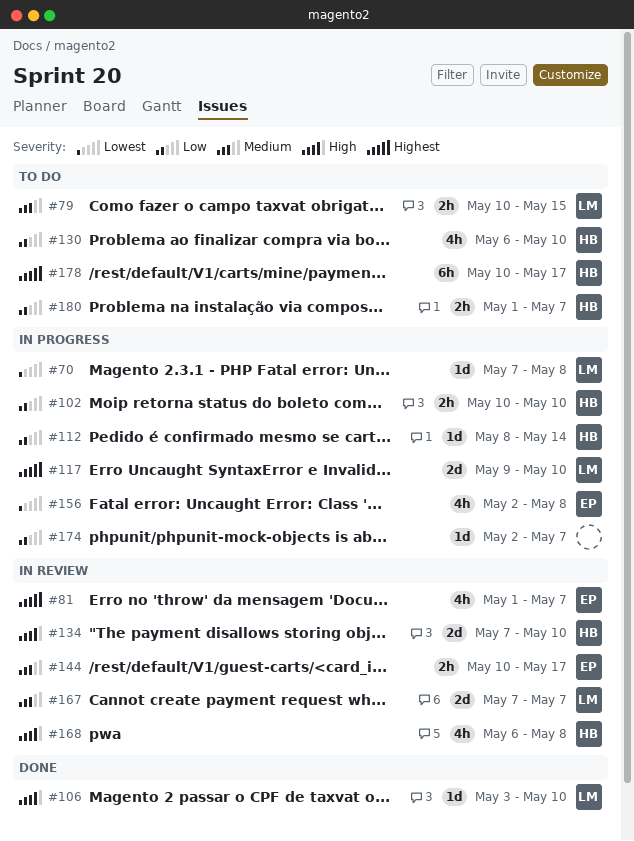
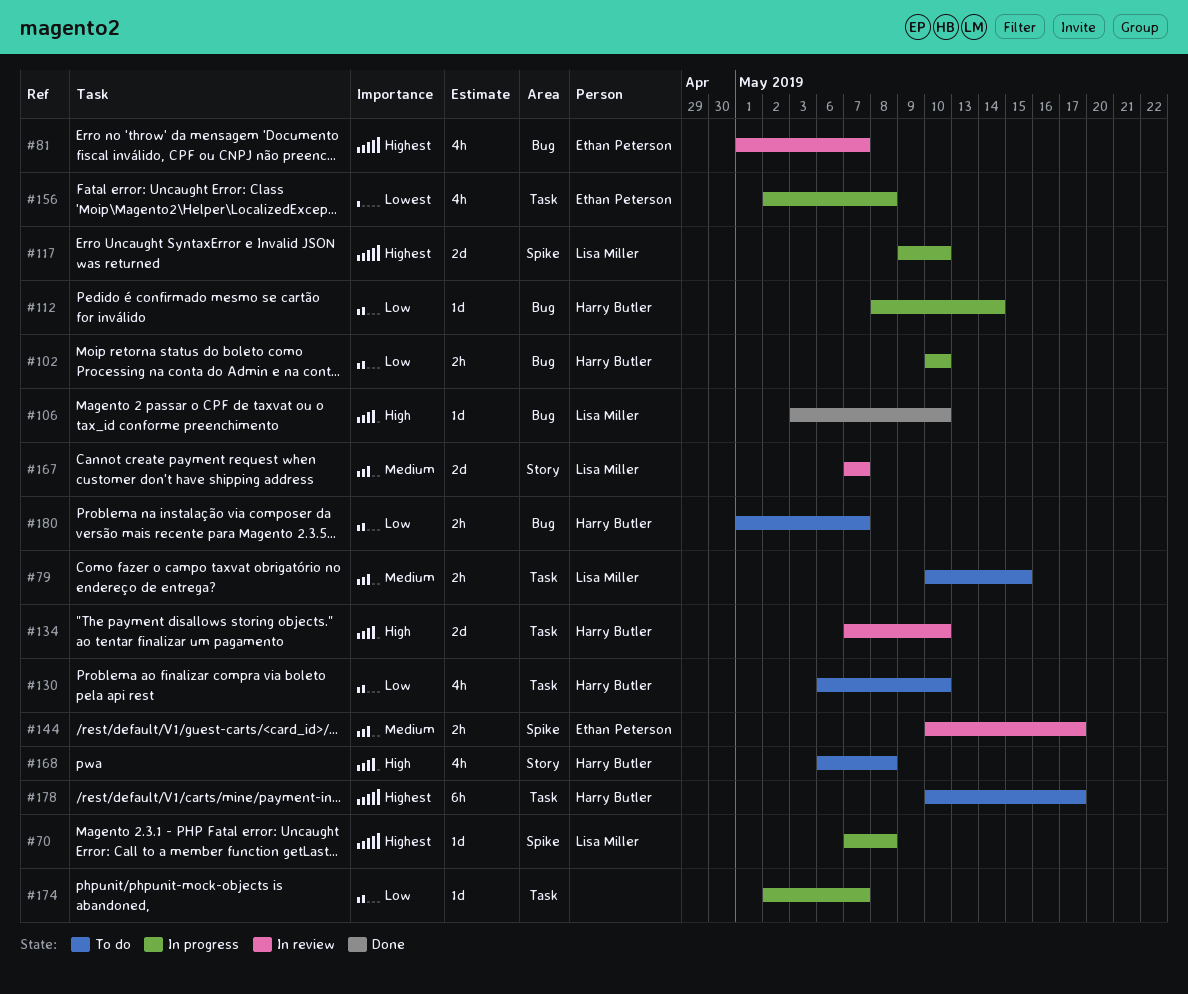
#70, priority: Lowest -> Highest
#168, status: In review -> To do

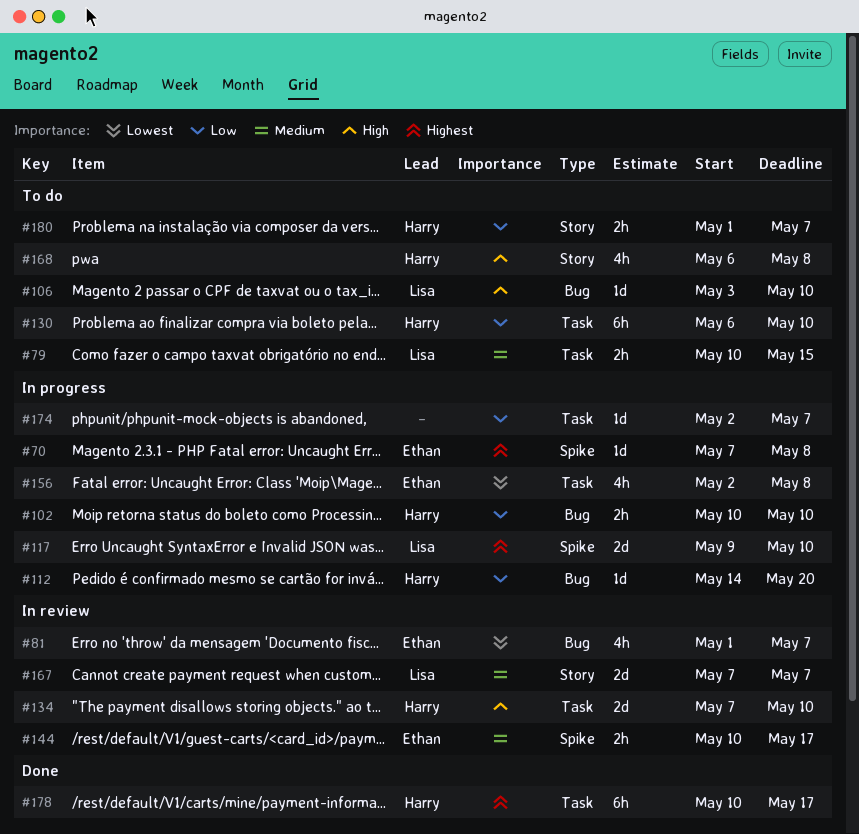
#70, owner: Lisa Miller -> Ethan Peterson
#81, priority: Highest -> Lowest
#106, status: Done -> To do
#112, start: May 8 -> May 14
#112, due: May 14 -> May 20
#130, estimate: 4h -> 6h
#178, status: To do -> Done
#180, label: Bug -> Story

